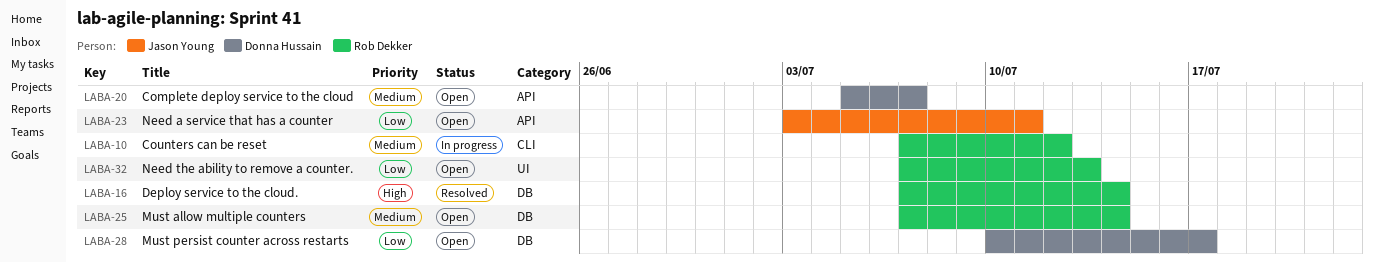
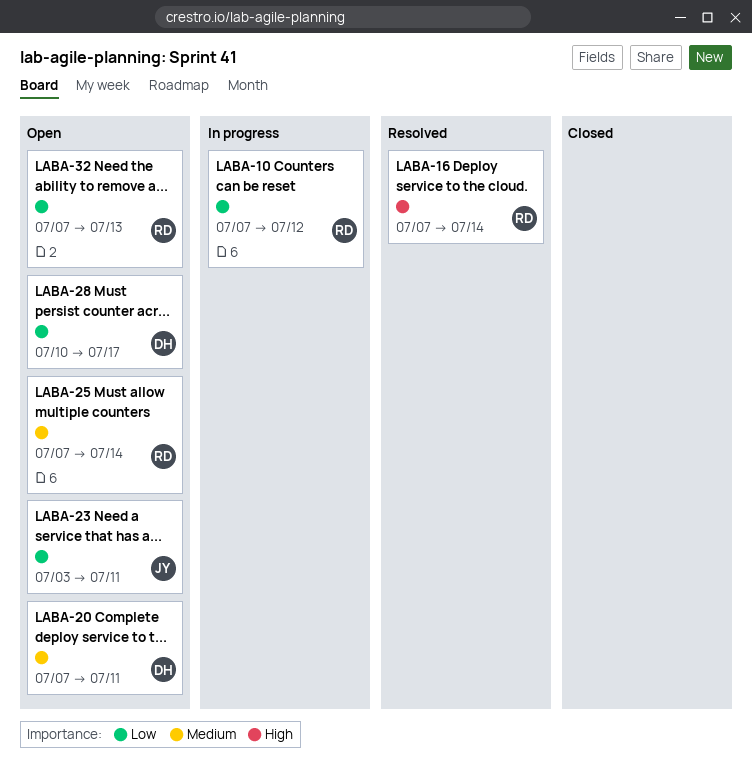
LABA-10, priority: Medium -> Low
LABA-20, start: Jul 5 -> Jul 7
LABA-20, due: Jul 7 -> Jul 11

